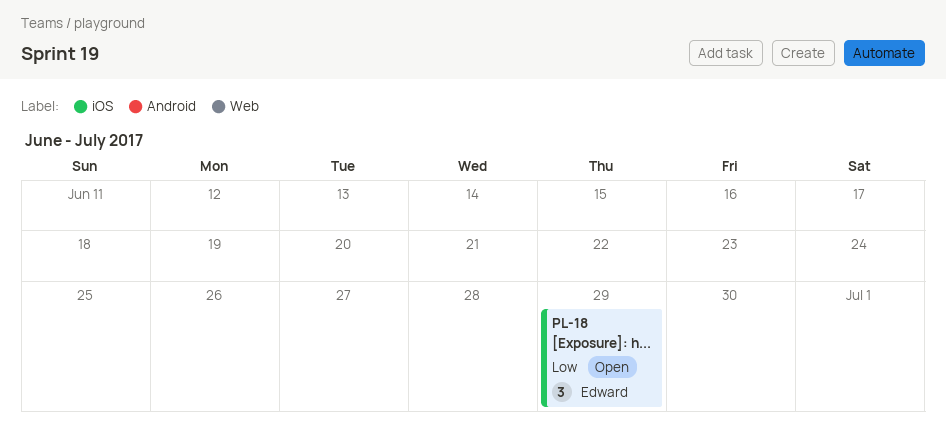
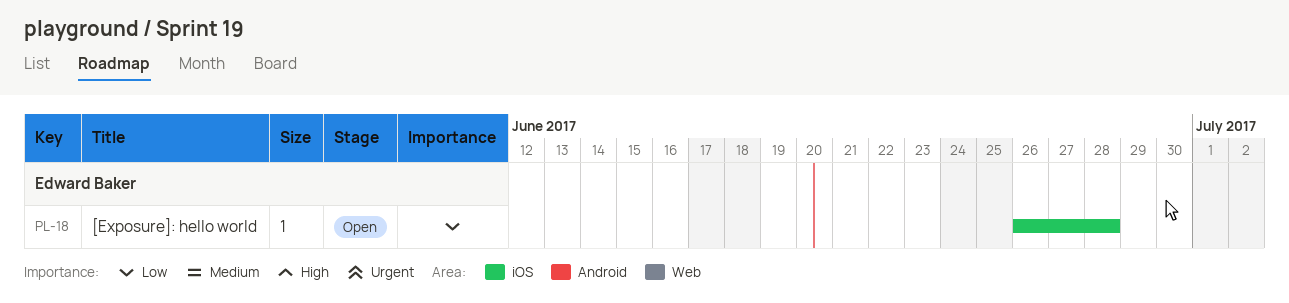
PL-18, estimate: 3 -> 1
PL-18, due: Jun 29 -> Jun 28

